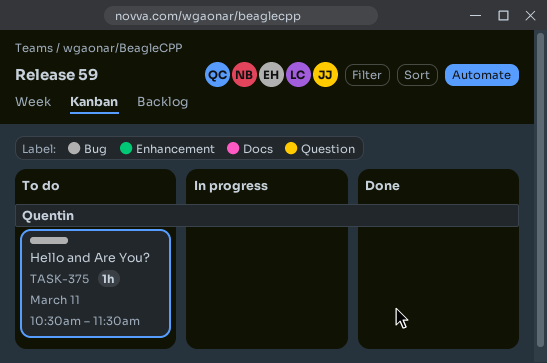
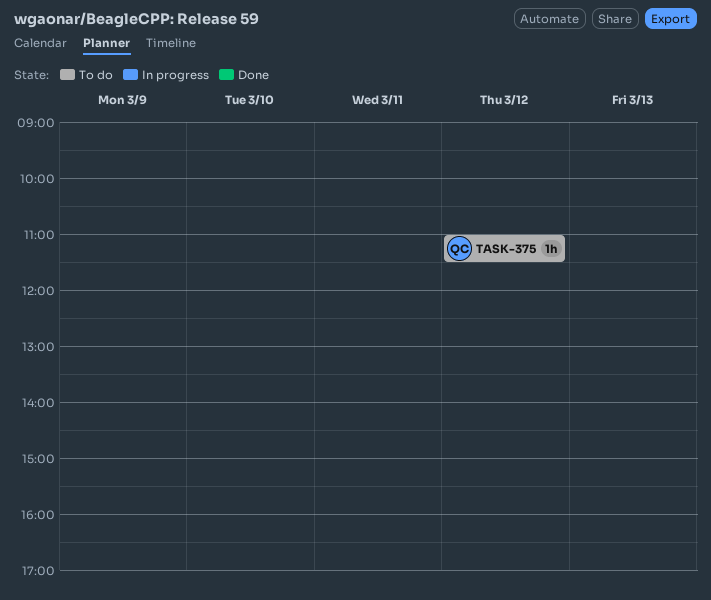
TASK-375, day: Mar 11 -> Mar 12
TASK-375, begins: 10:30 -> 11:00

